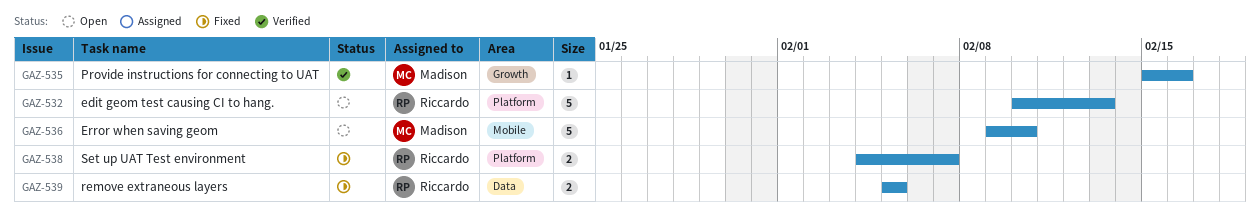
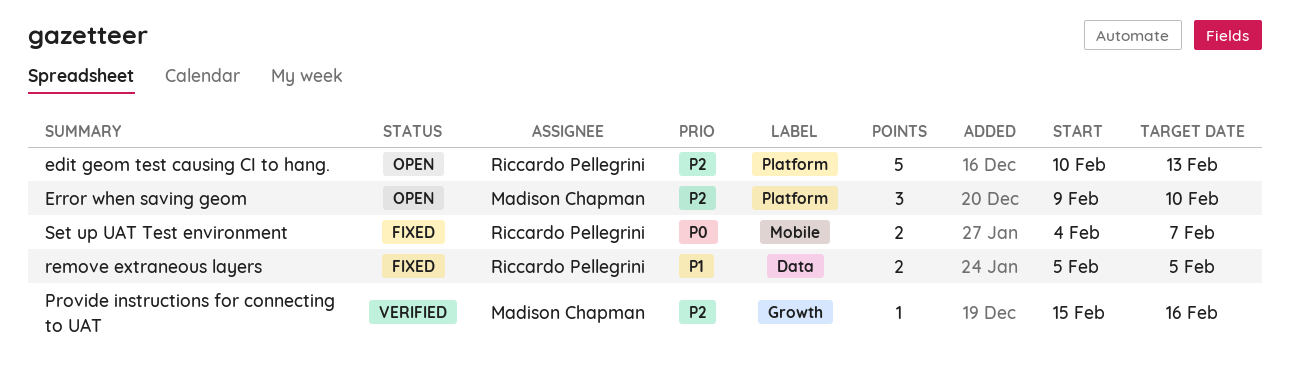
Error when saving geom, label: Mobile -> Platform
Error when saving geom, estimate: 5 -> 3
Set up UAT Test environment, label: Platform -> Mobile

